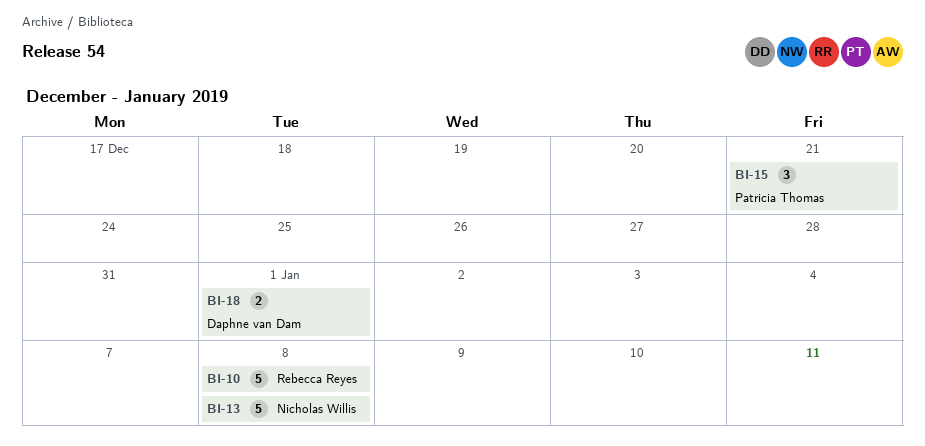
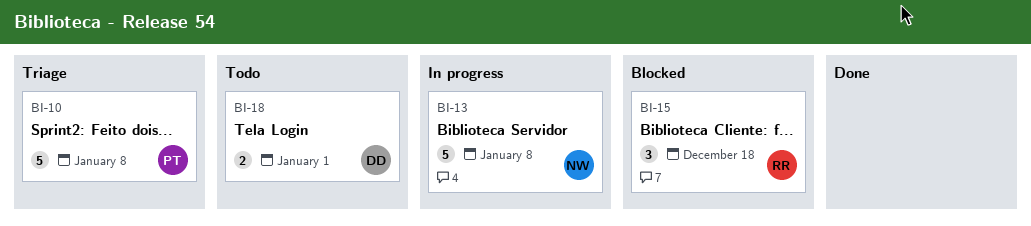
BI-10, owner: Rebecca Reyes -> Patricia Thomas
BI-15, owner: Patricia Thomas -> Rebecca Reyes
BI-15, due: Dec 21 -> Dec 18

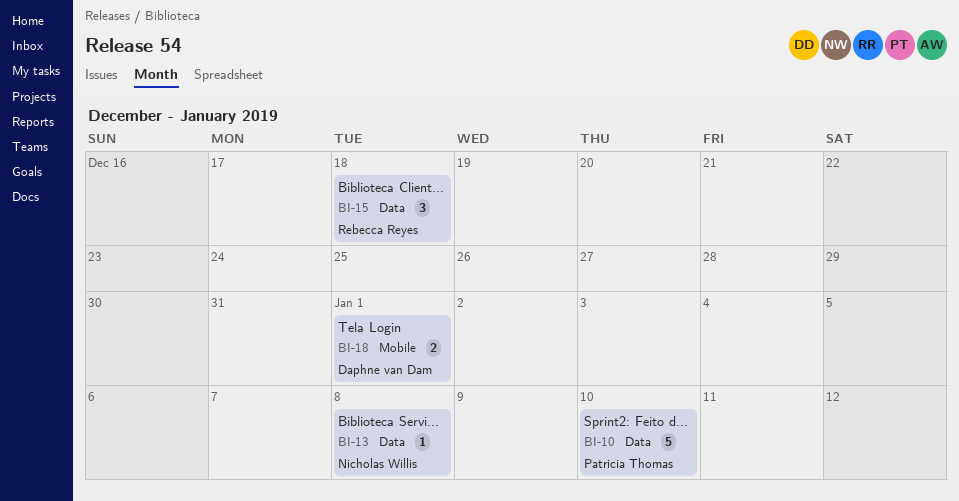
BI-10, due: Jan 8 -> Jan 10
BI-13, estimate: 5 -> 1

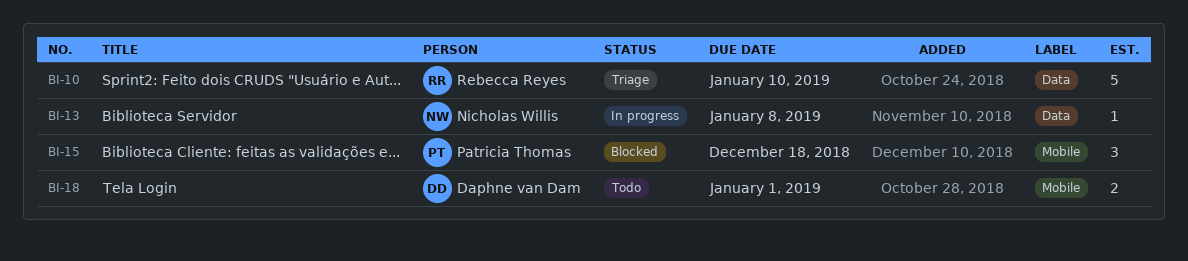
BI-10, owner: Patricia Thomas -> Rebecca Reyes
BI-15, owner: Rebecca Reyes -> Patricia Thomas
BI-15, label: Data -> Mobile

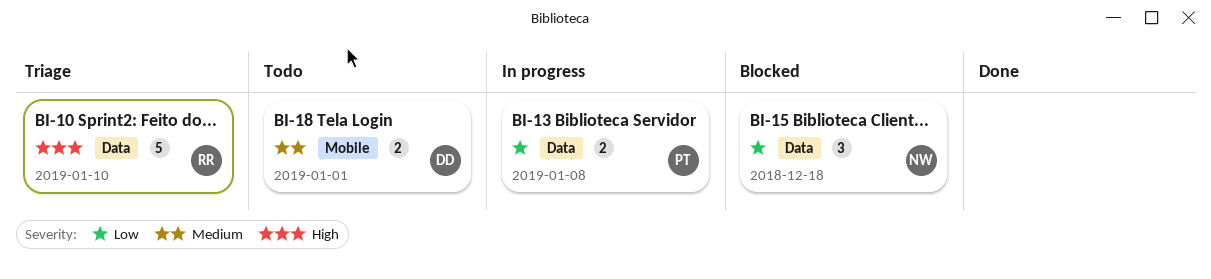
BI-13, owner: Nicholas Willis -> Patricia Thomas
BI-13, estimate: 1 -> 2
BI-15, owner: Patricia Thomas -> Nicholas Willis
BI-15, label: Mobile -> Data

